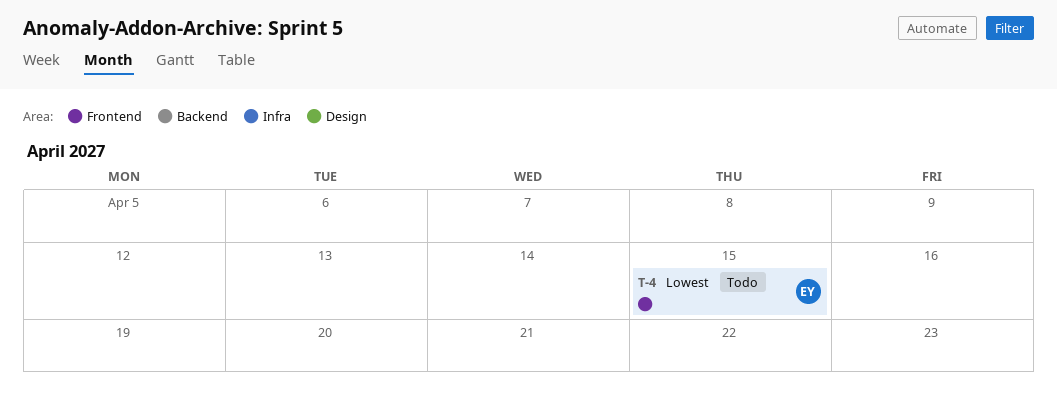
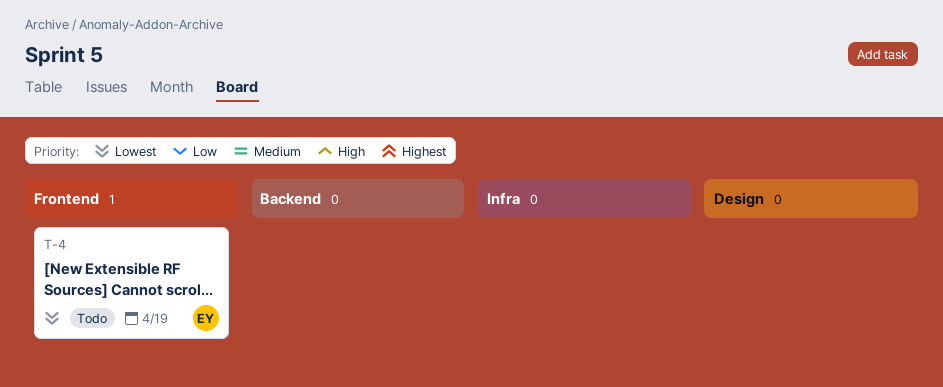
T-4, due: Apr 15 -> Apr 19

